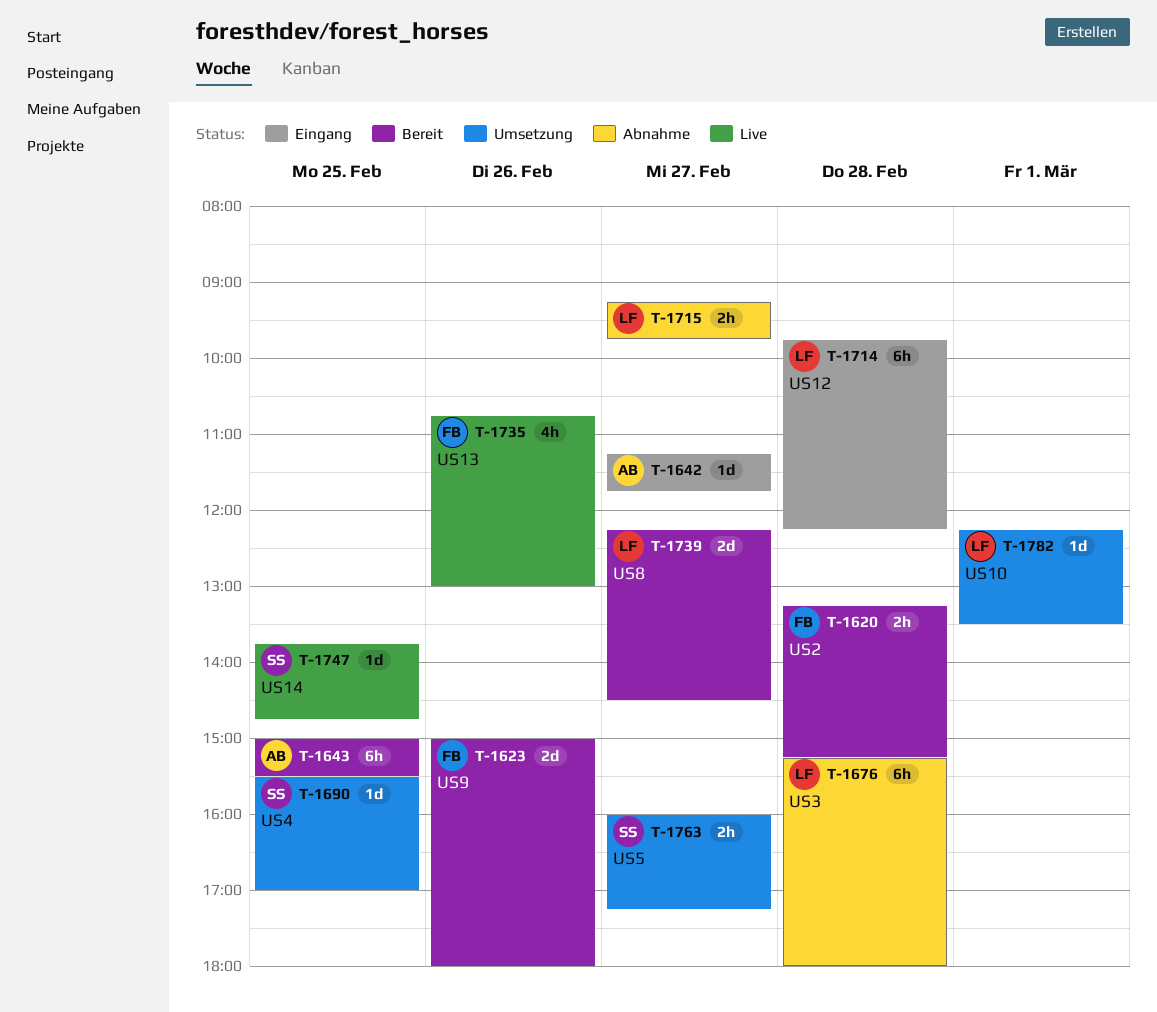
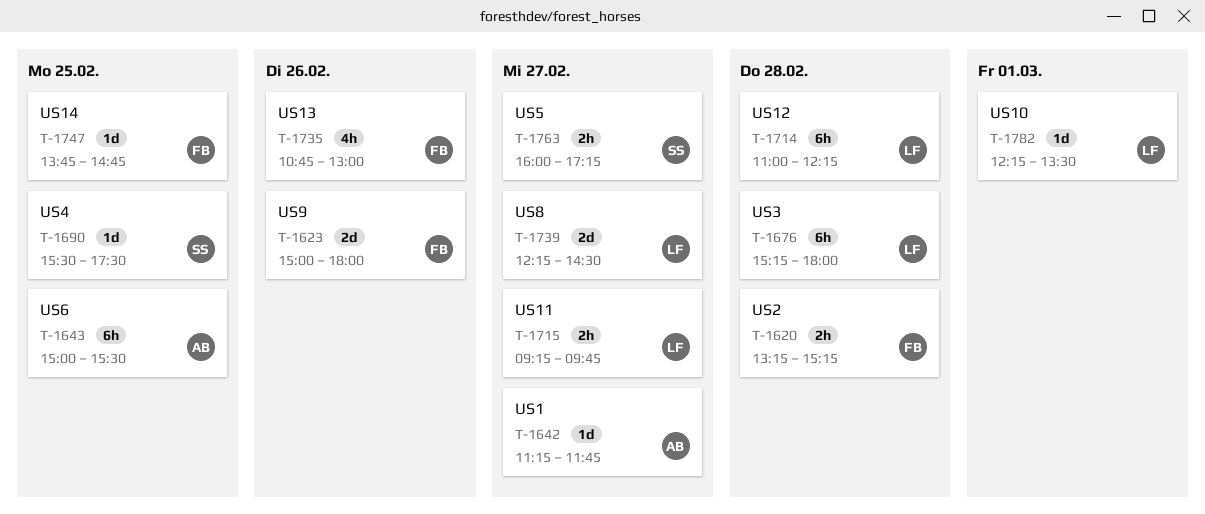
T-1690, ends: 17:00 -> 17:30
T-1714, begins: 09:45 -> 11:00
T-1747, owner: SS -> FB

